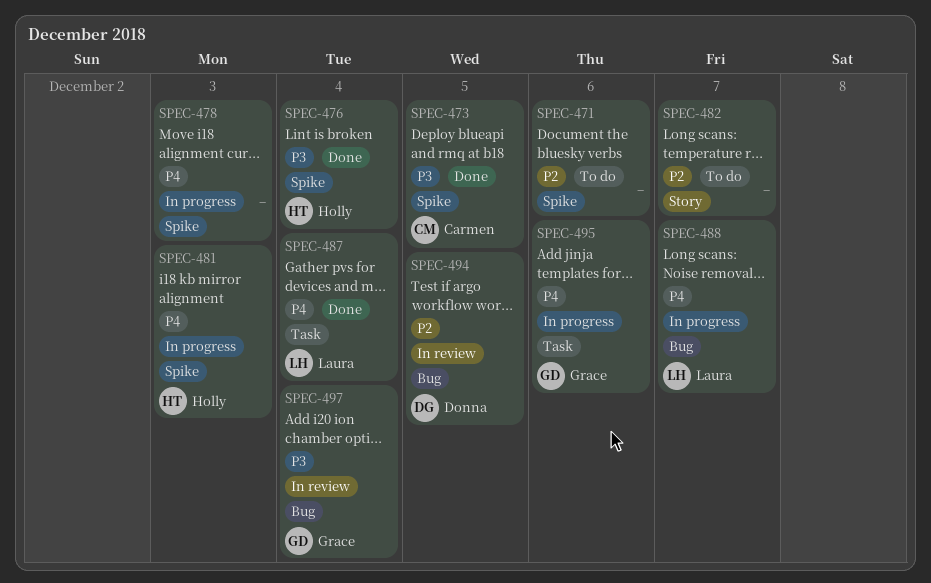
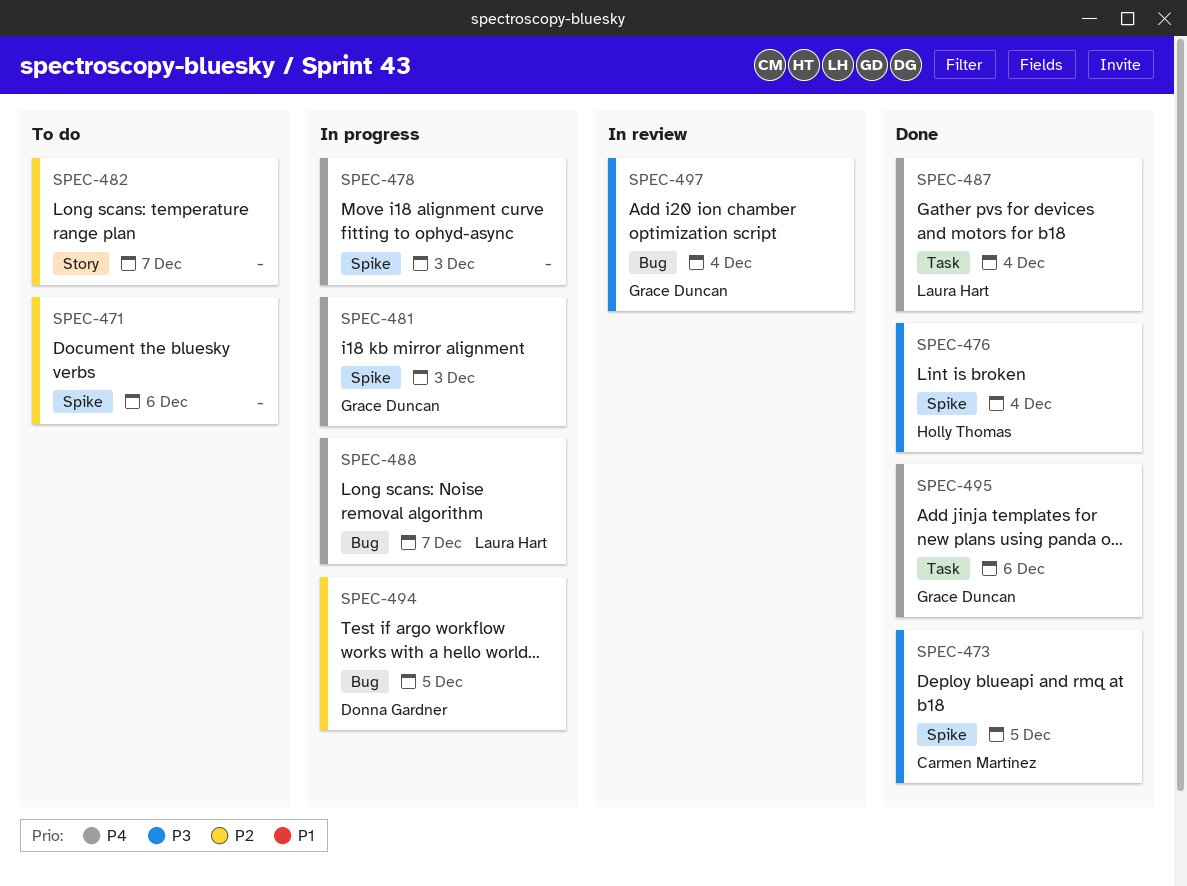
SPEC-481, owner: Holly Thomas -> Grace Duncan
SPEC-494, status: In review -> In progress
SPEC-495, status: In progress -> Done

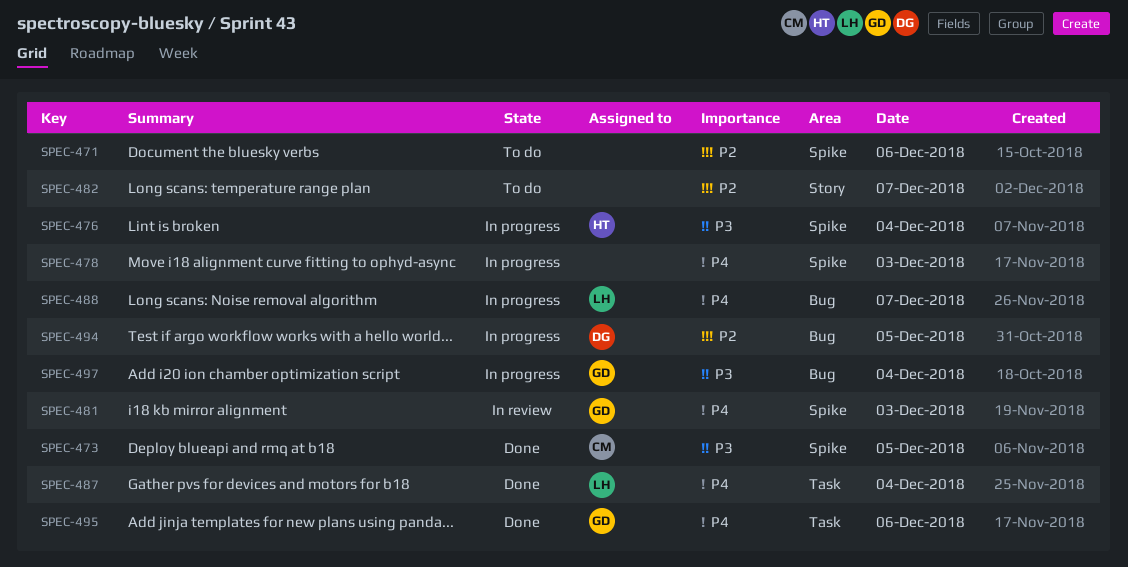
SPEC-476, status: Done -> In progress
SPEC-481, status: In progress -> In review
SPEC-497, status: In review -> In progress

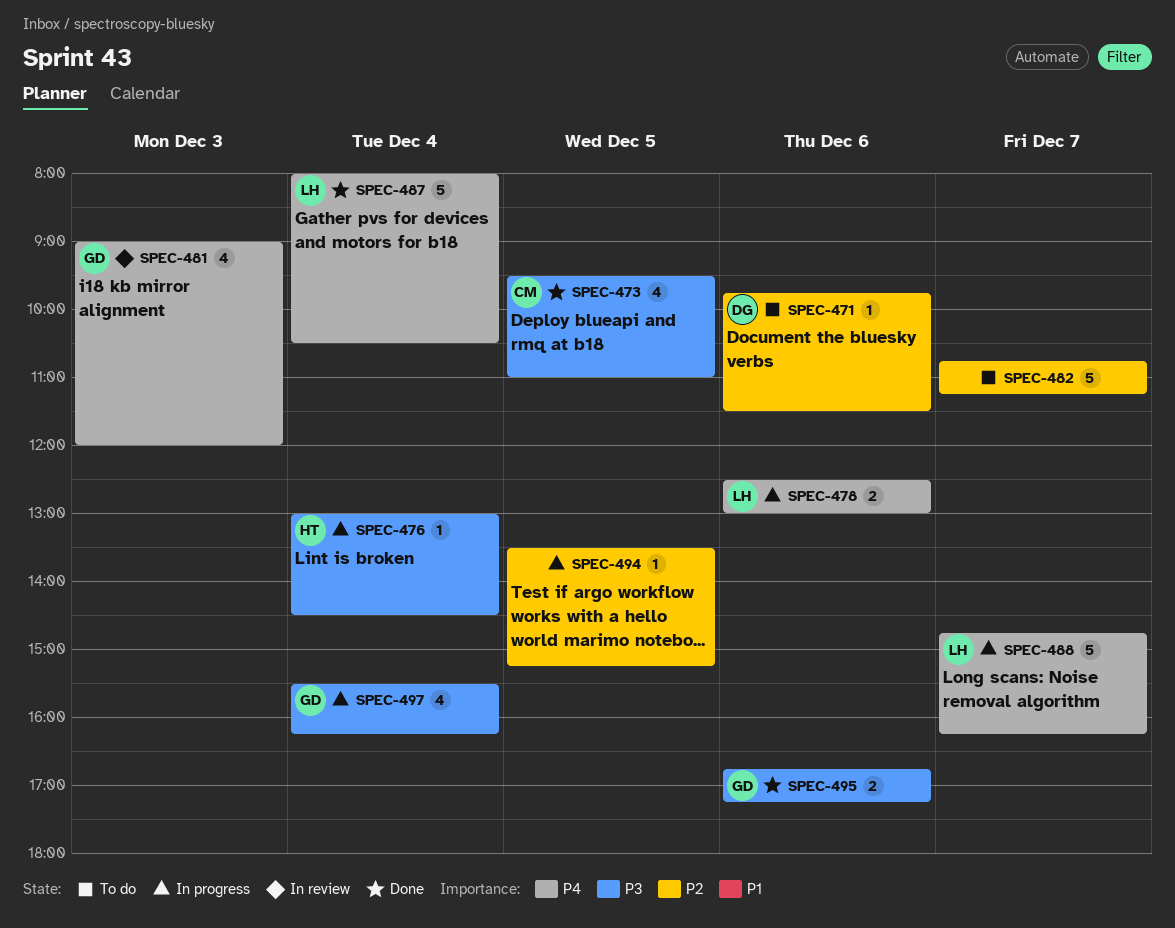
SPEC-471, owner: none -> DG
SPEC-478, owner: none -> LH
SPEC-478, day: Dec 3 -> Dec 6
SPEC-494, owner: DG -> none
SPEC-495, priority: P4 -> P3

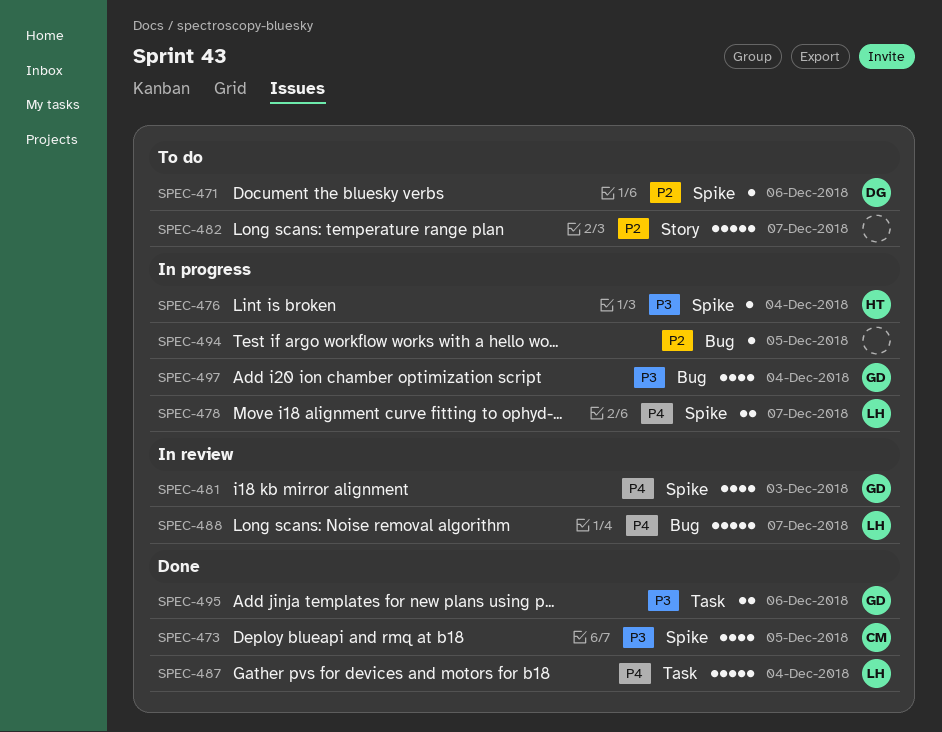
SPEC-478, day: Dec 6 -> Dec 7
SPEC-488, status: In progress -> In review

